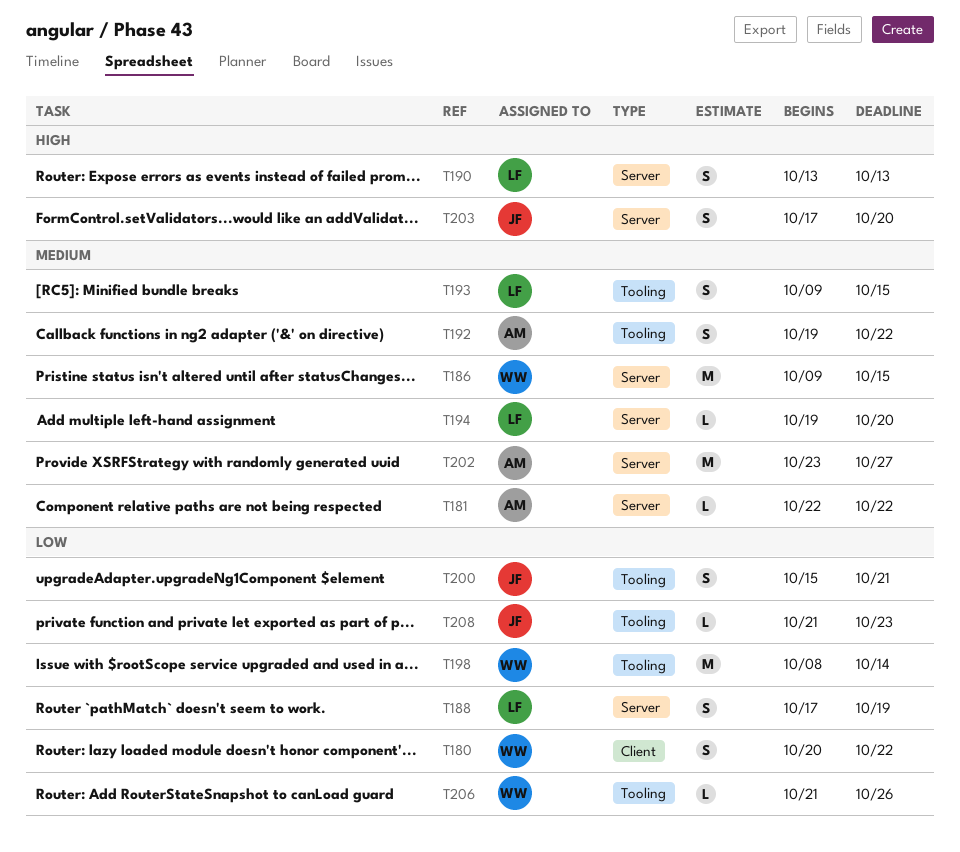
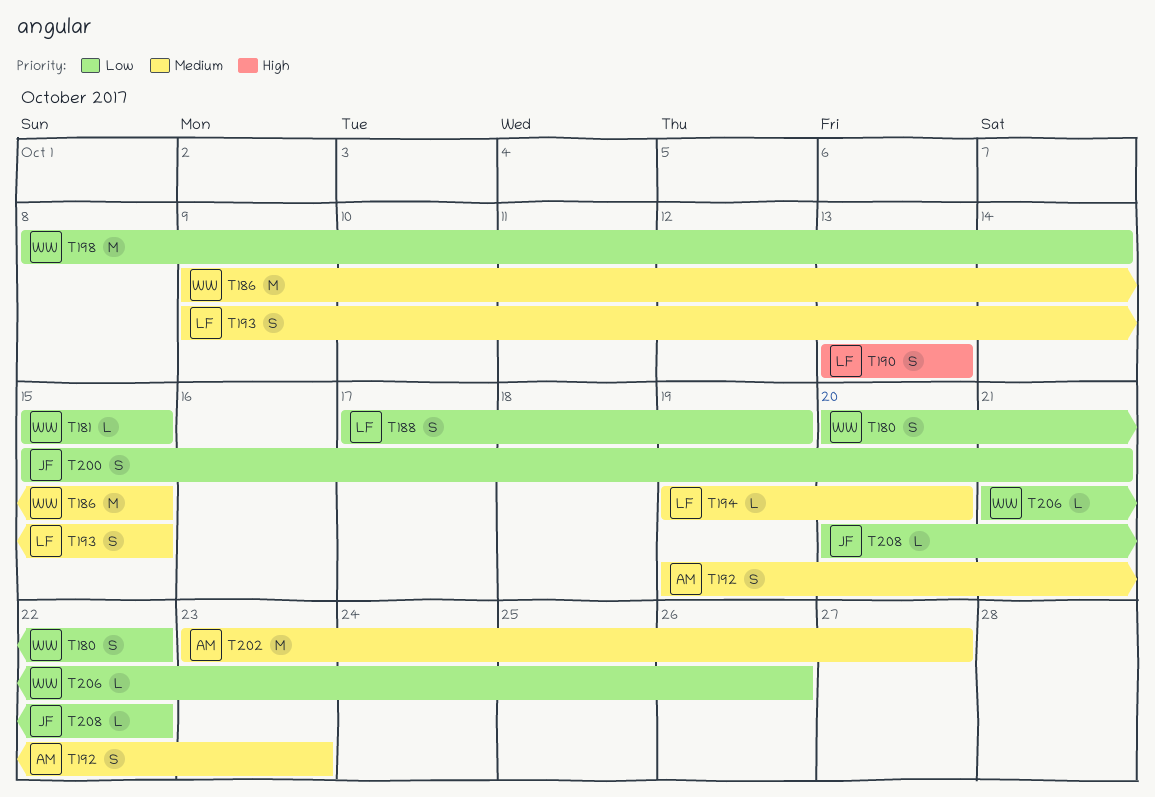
T181, owner: AM -> WW
T181, priority: Medium -> Low
T181, start: Oct 22 -> Oct 15
T181, due: Oct 22 -> Oct 15
T192, due: Oct 22 -> Oct 23
T203: present -> none
T208, start: Oct 21 -> Oct 20
T208, due: Oct 23 -> Oct 22

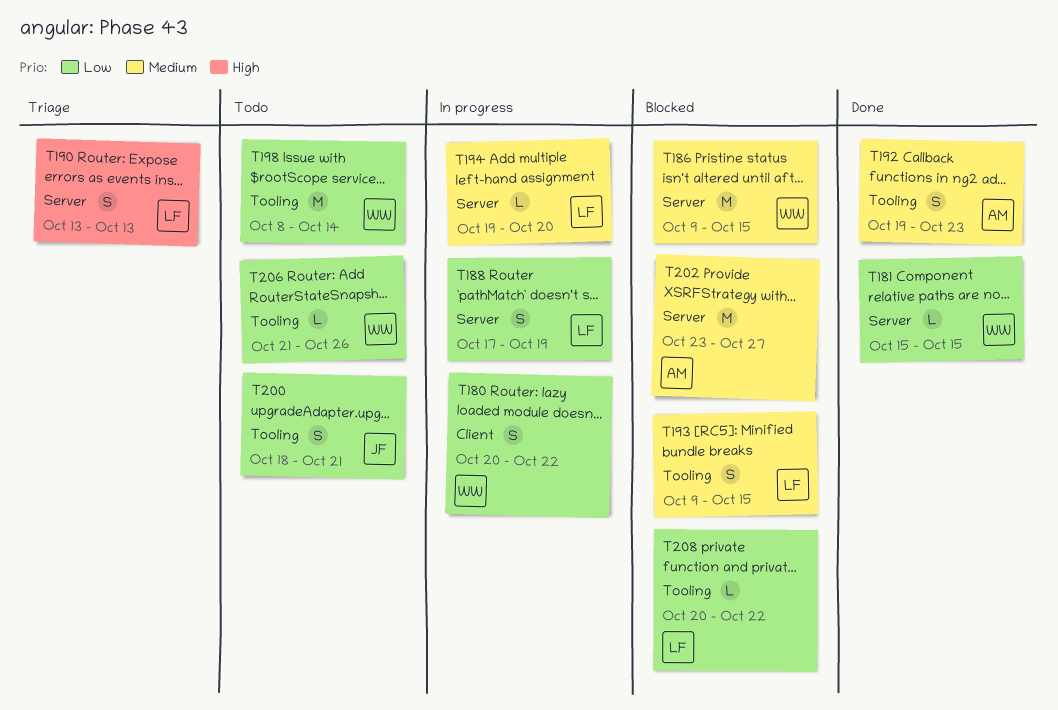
T200, start: Oct 15 -> Oct 18
T208, owner: JF -> LF

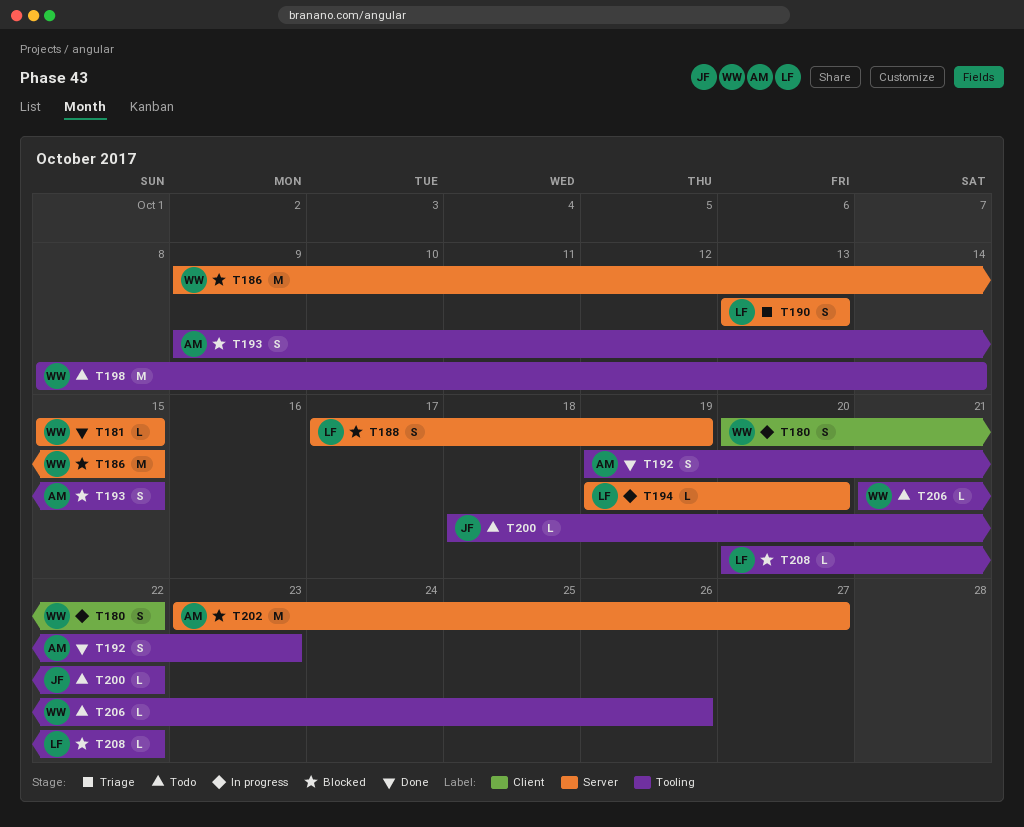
T188, status: In progress -> Blocked
T193, owner: LF -> AM
T200, estimate: S -> L
T200, due: Oct 21 -> Oct 22

